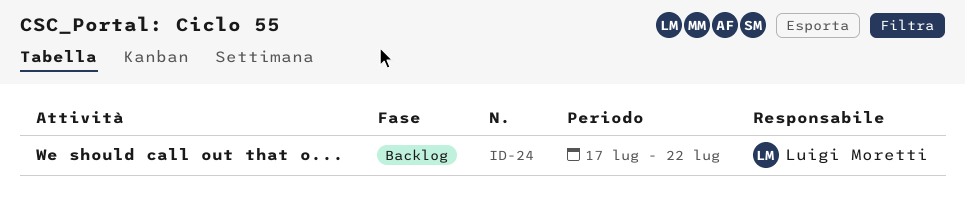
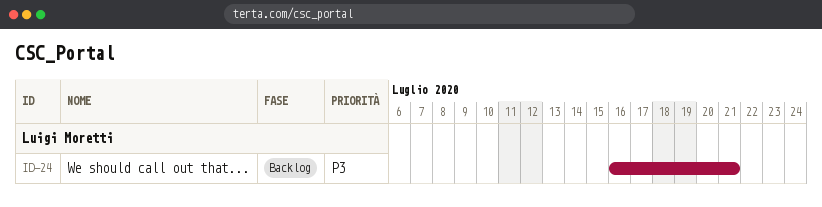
ID-24, start: Jul 17 -> Jul 16
ID-24, due: Jul 22 -> Jul 21

